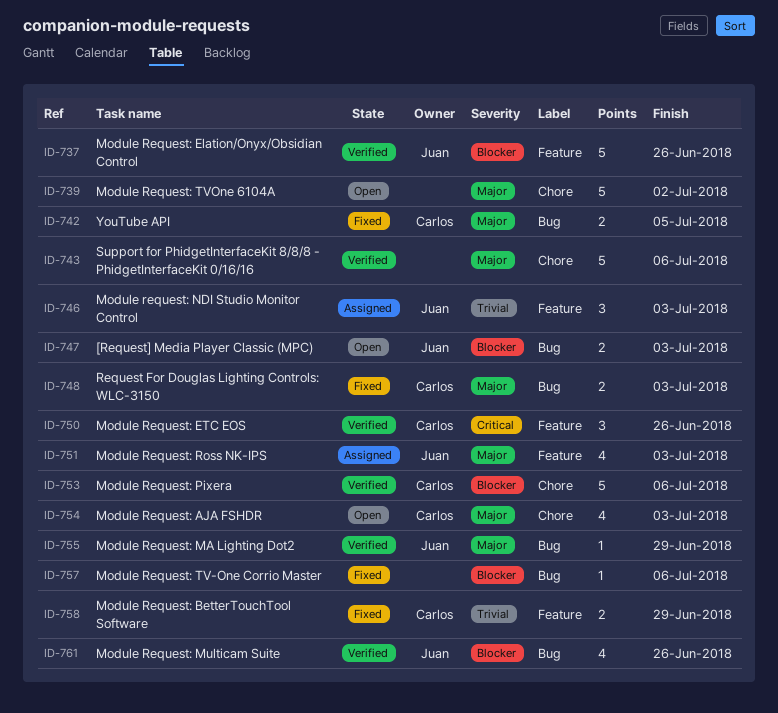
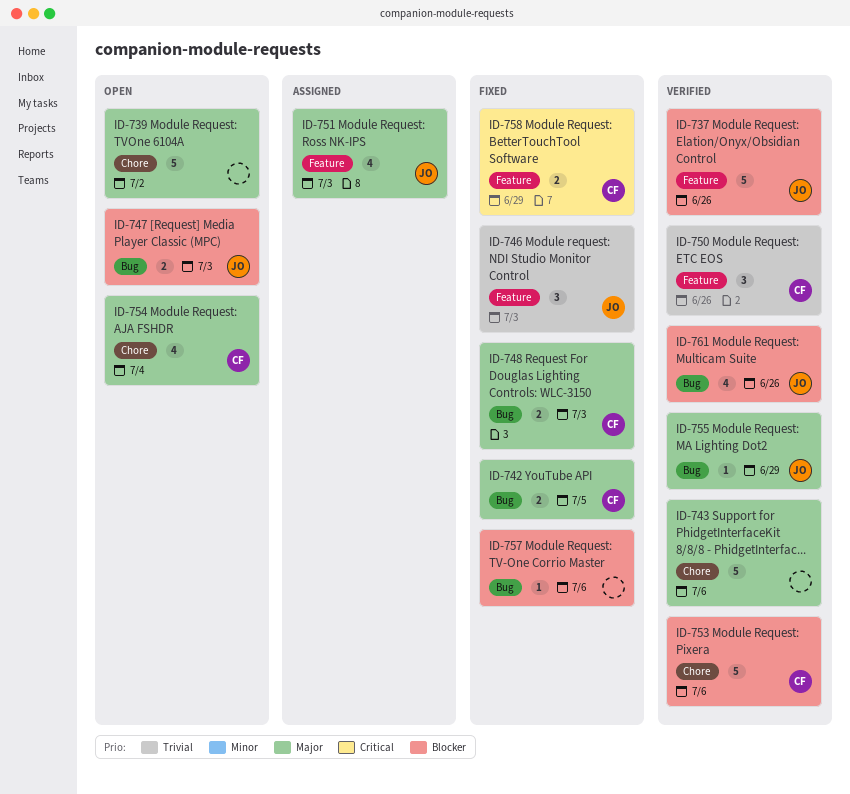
ID-746, status: Assigned -> Fixed
ID-750, priority: Critical -> Trivial
ID-754, due: Jul 3 -> Jul 4
ID-758, priority: Trivial -> Critical

